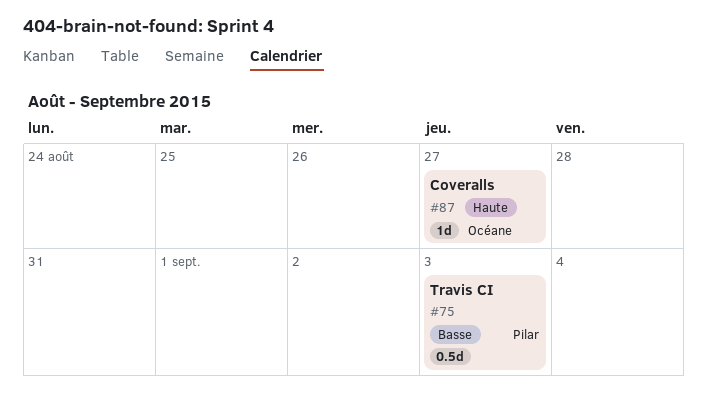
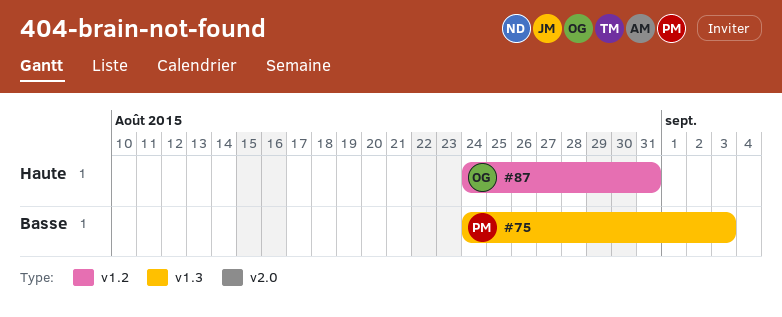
#87, due: Aug 27 -> Aug 31

